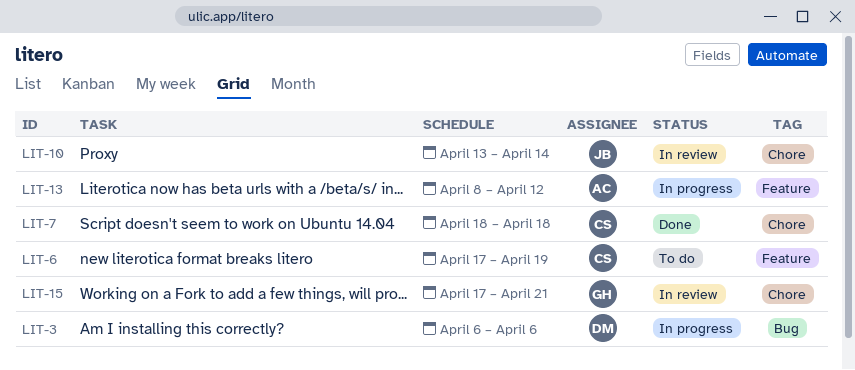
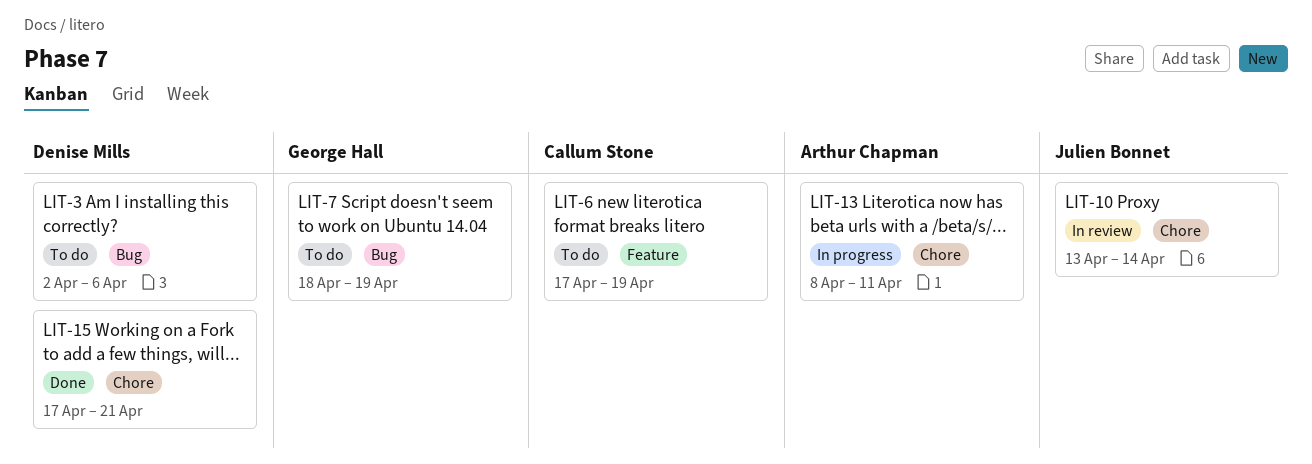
LIT-3, status: In progress -> To do
LIT-3, start: Apr 6 -> Apr 2
LIT-7, status: Done -> To do
LIT-7, owner: Callum Stone -> George Hall
LIT-7, label: Chore -> Bug
LIT-7, due: Apr 18 -> Apr 19
LIT-13, label: Feature -> Chore
LIT-13, due: Apr 12 -> Apr 11
LIT-15, status: In review -> Done
LIT-15, owner: George Hall -> Denise Mills

